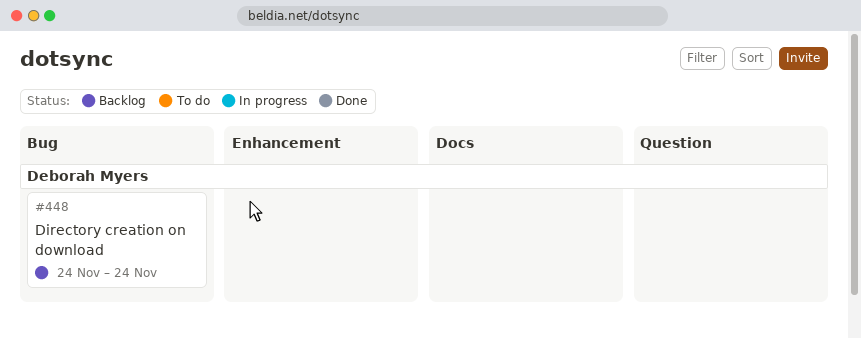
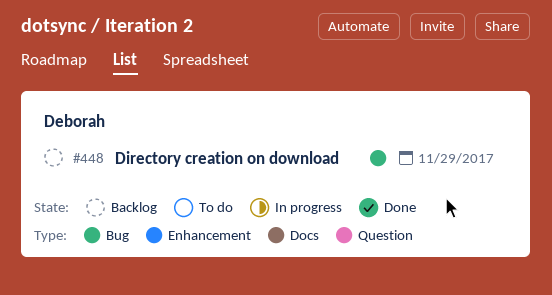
#448, due: Nov 24 -> Nov 29

